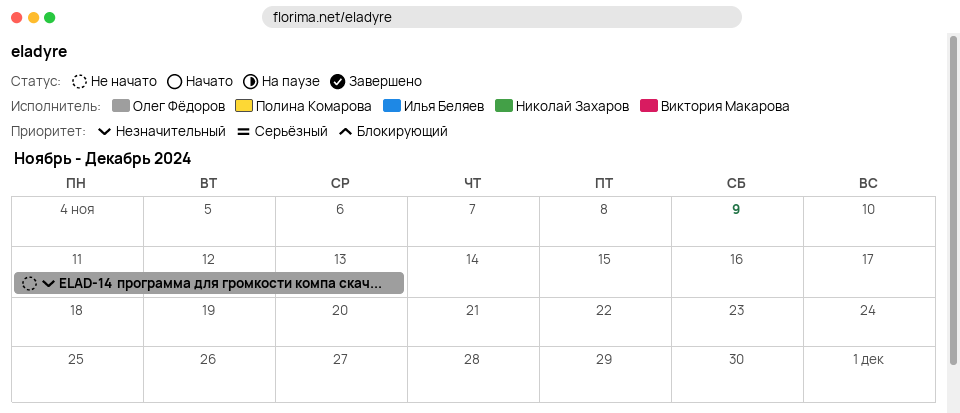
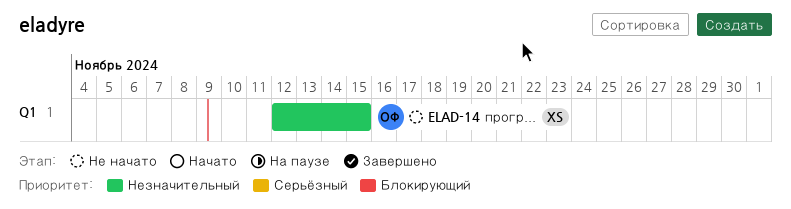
ELAD-14, start: Nov 11 -> Nov 12
ELAD-14, due: Nov 13 -> Nov 15

